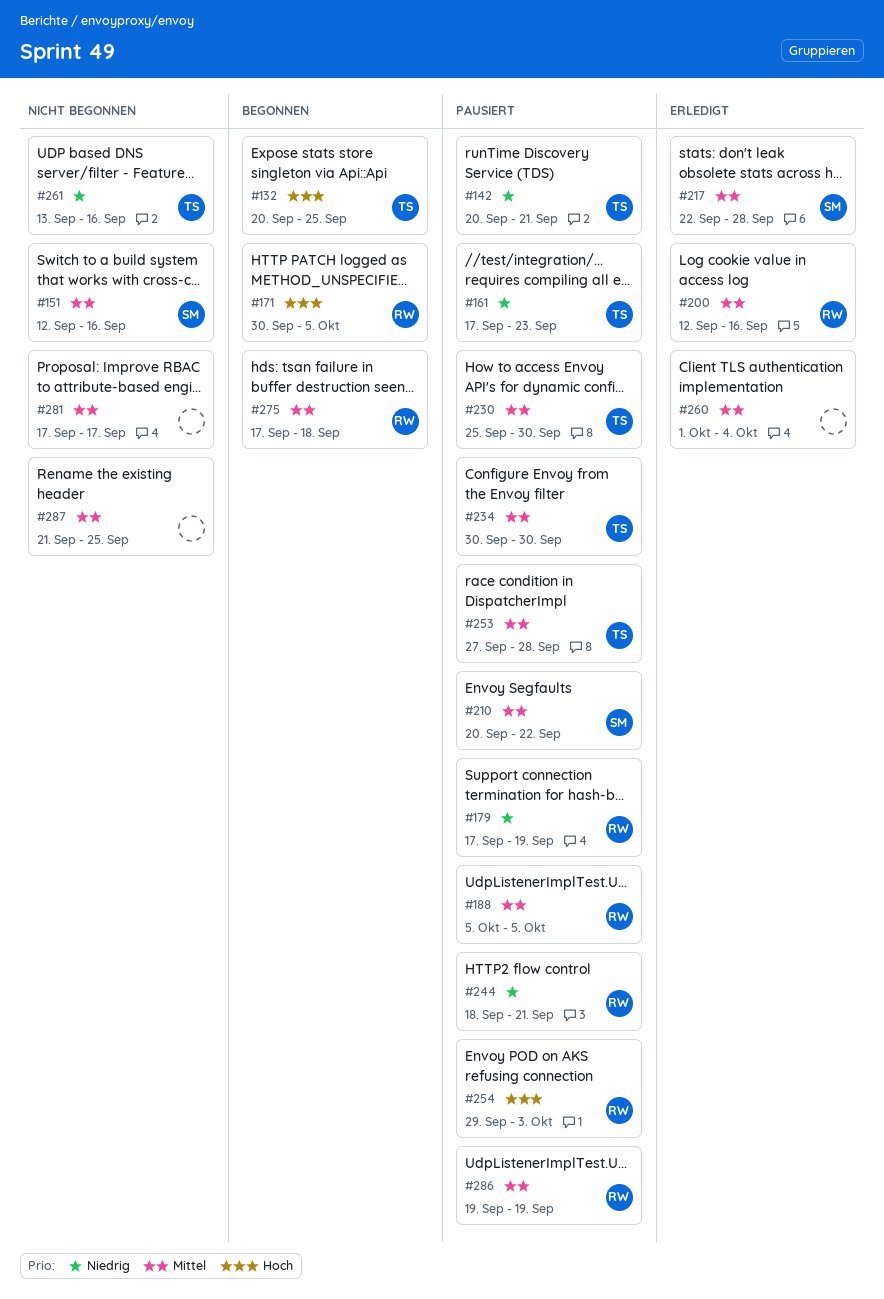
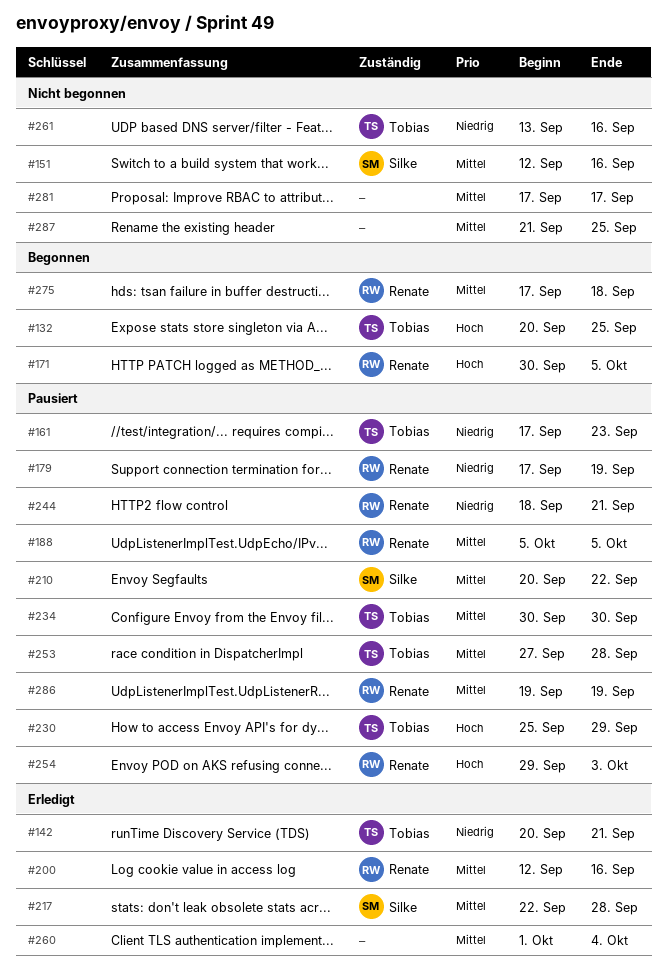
#142, status: Pausiert -> Erledigt
#230, priority: Mittel -> Hoch
#230, due: Sep 30 -> Sep 29

